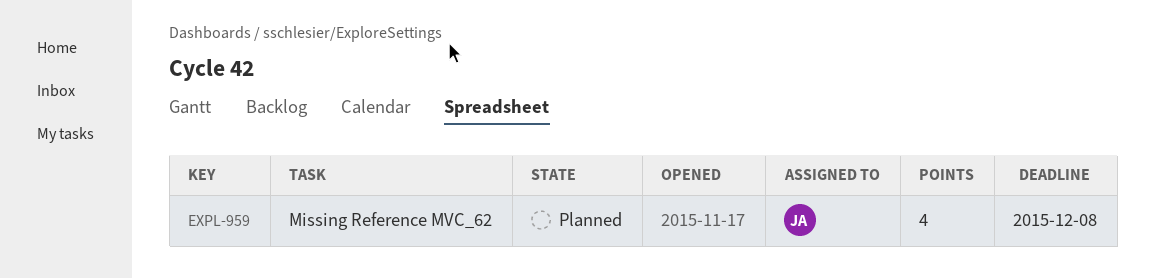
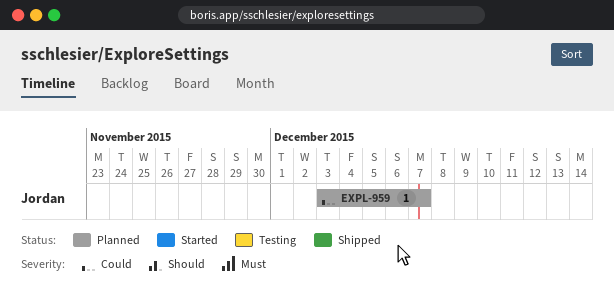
EXPL-959, estimate: 4 -> 1
EXPL-959, due: Dec 8 -> Dec 7

